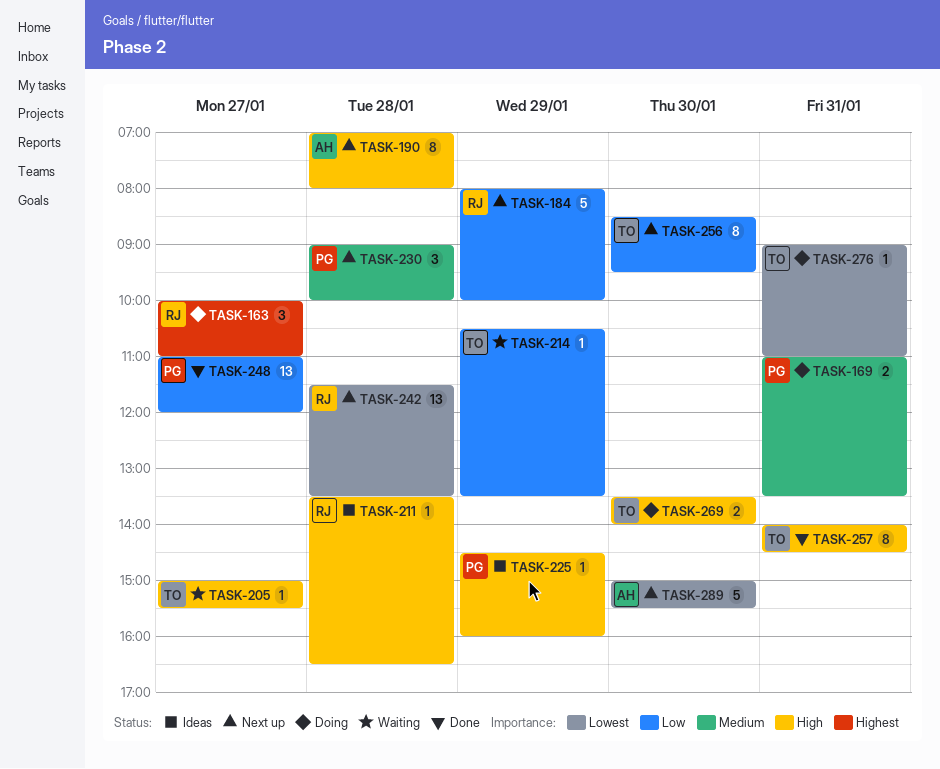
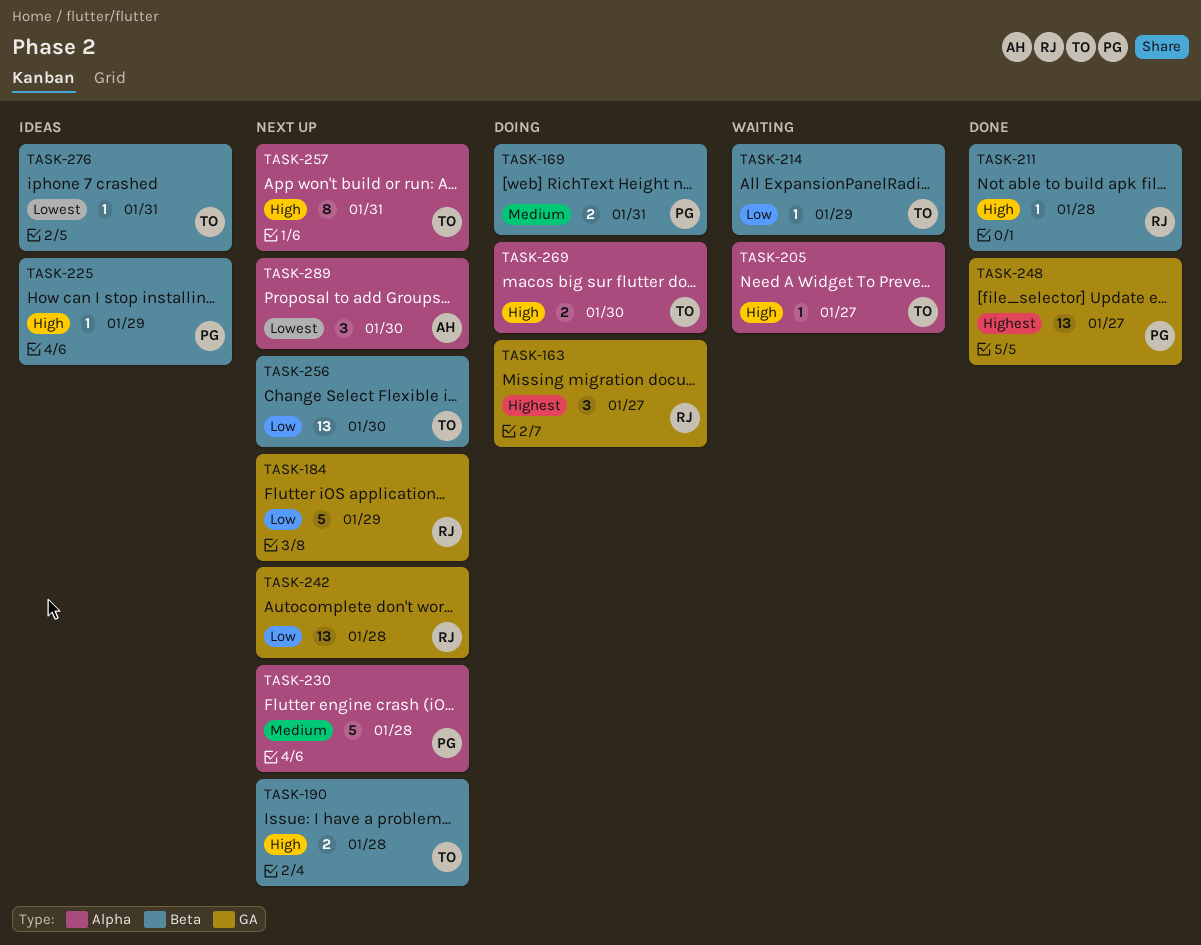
TASK-190, owner: AH -> TO
TASK-190, estimate: 8 -> 2
TASK-211, status: Ideas -> Done
TASK-230, estimate: 3 -> 5
TASK-242, priority: Lowest -> Low
TASK-248, priority: Low -> Highest
TASK-256, estimate: 8 -> 13
TASK-257, status: Done -> Next up
TASK-276, status: Doing -> Ideas
TASK-289, estimate: 5 -> 3

